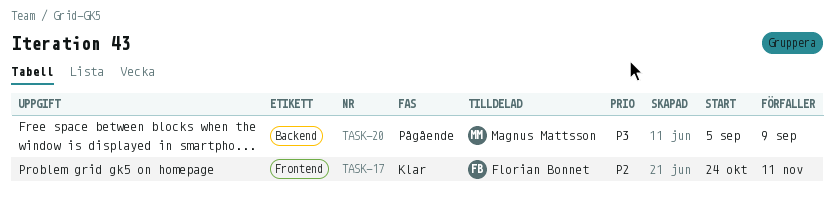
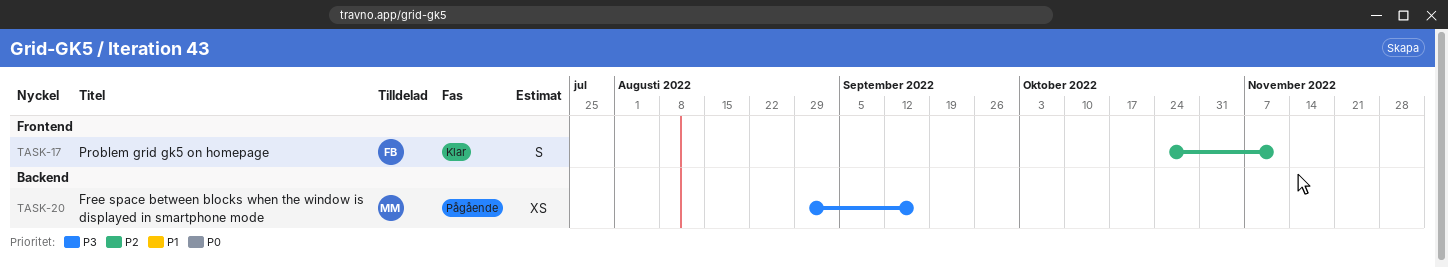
TASK-20, start: Sep 5 -> Aug 29
TASK-20, due: Sep 9 -> Sep 16

